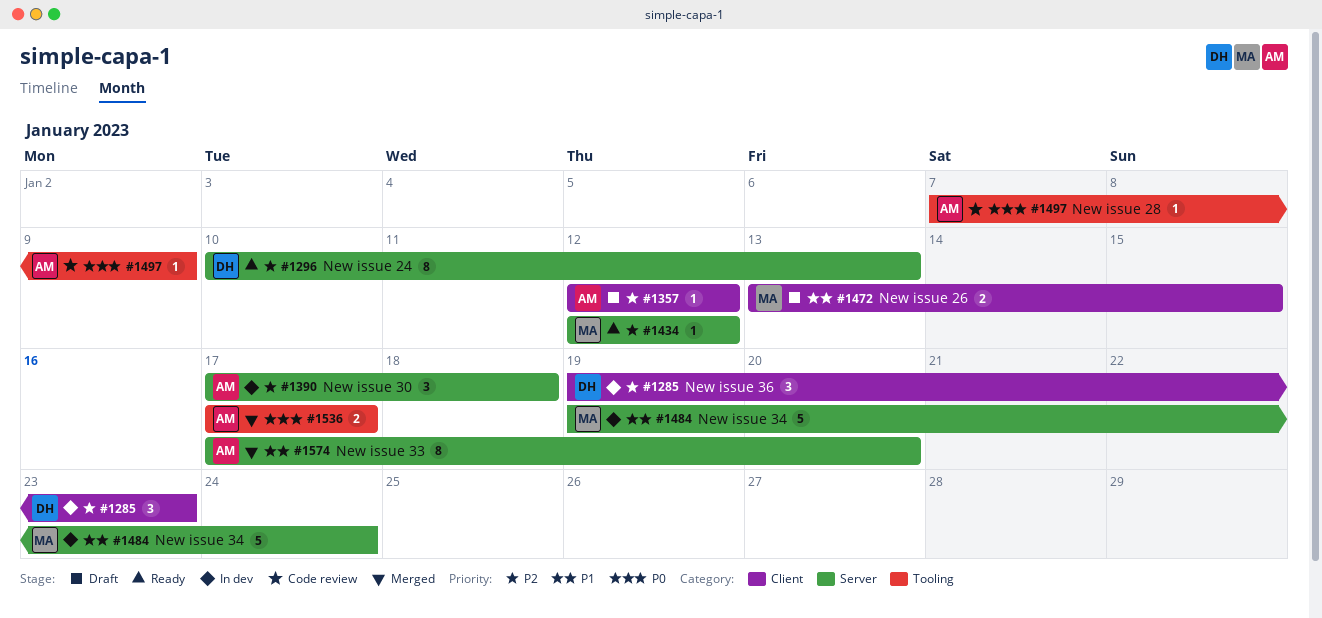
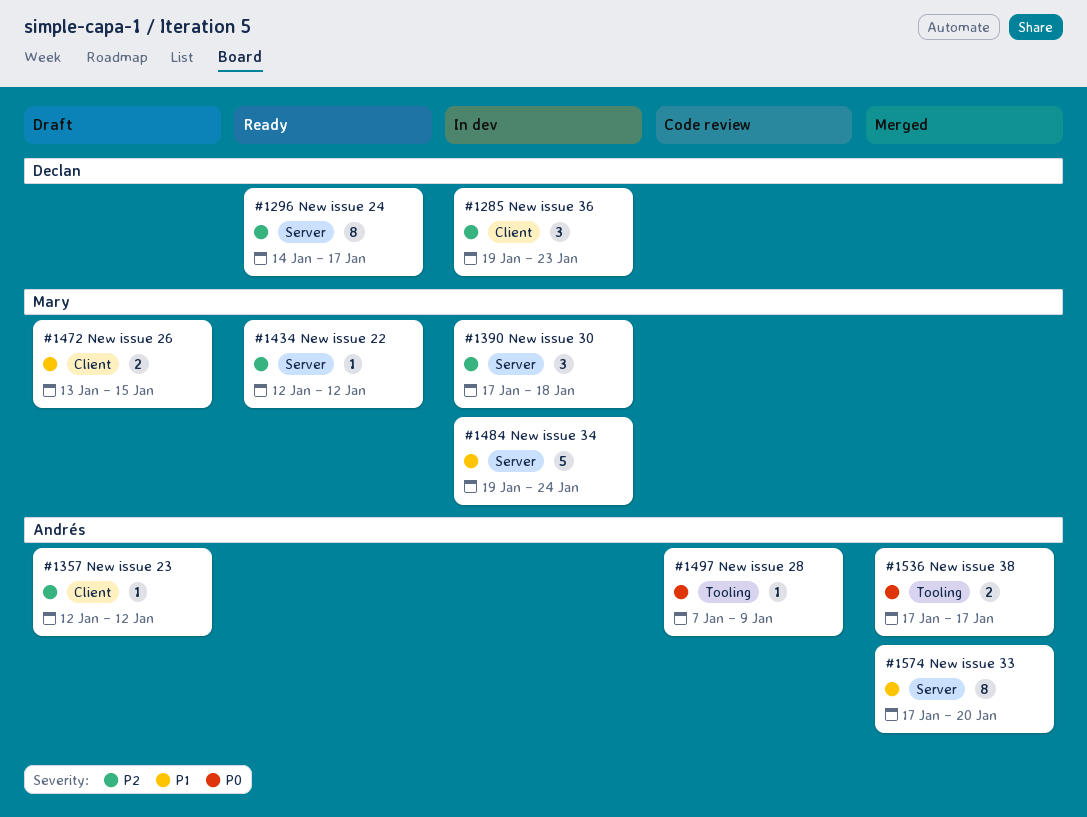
#1296, start: Jan 10 -> Jan 14
#1296, due: Jan 13 -> Jan 17
#1390, owner: Andrés -> Mary

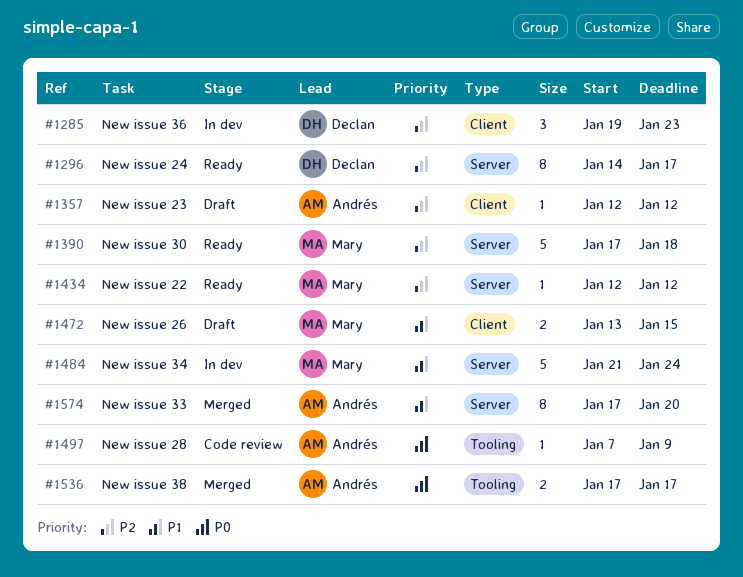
#1390, status: In dev -> Ready
#1390, estimate: 3 -> 5
#1484, start: Jan 19 -> Jan 21

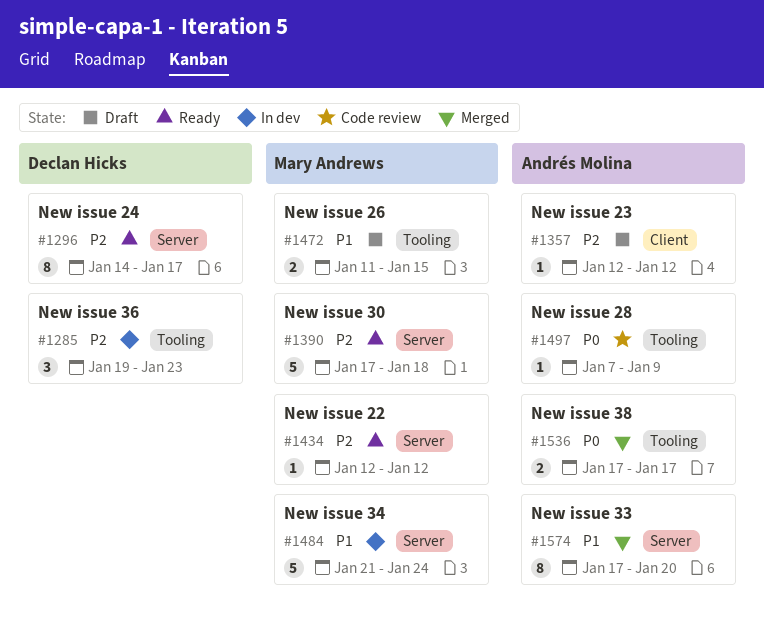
#1285, label: Client -> Tooling
#1472, label: Client -> Tooling
#1472, start: Jan 13 -> Jan 11

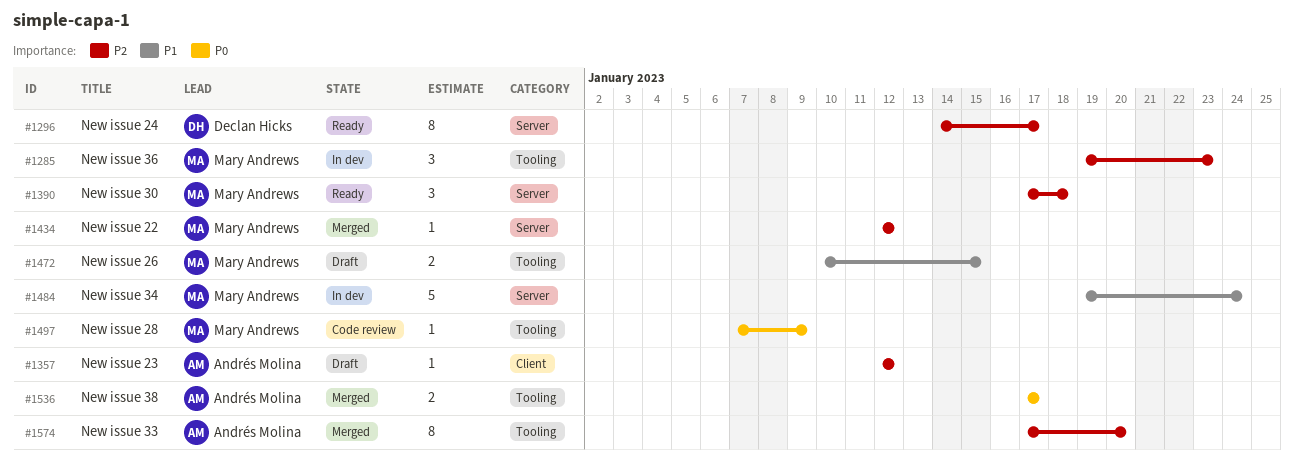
#1285, owner: Declan Hicks -> Mary Andrews
#1390, estimate: 5 -> 3
#1434, status: Ready -> Merged
#1472, start: Jan 11 -> Jan 10
#1484, start: Jan 21 -> Jan 19
#1497, owner: Andrés Molina -> Mary Andrews
#1574, priority: P1 -> P2
#1574, label: Server -> Tooling

